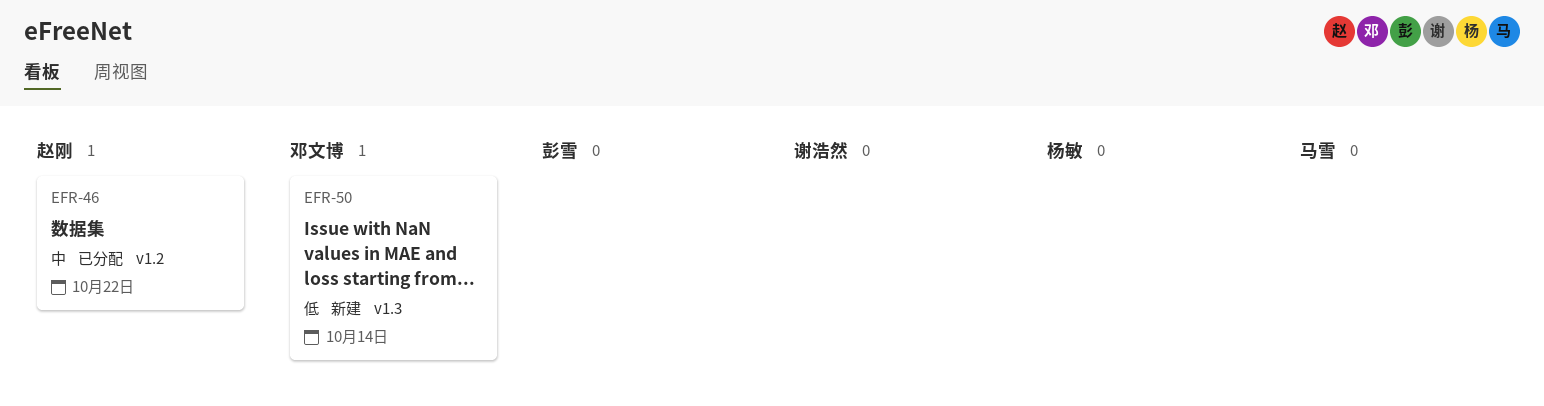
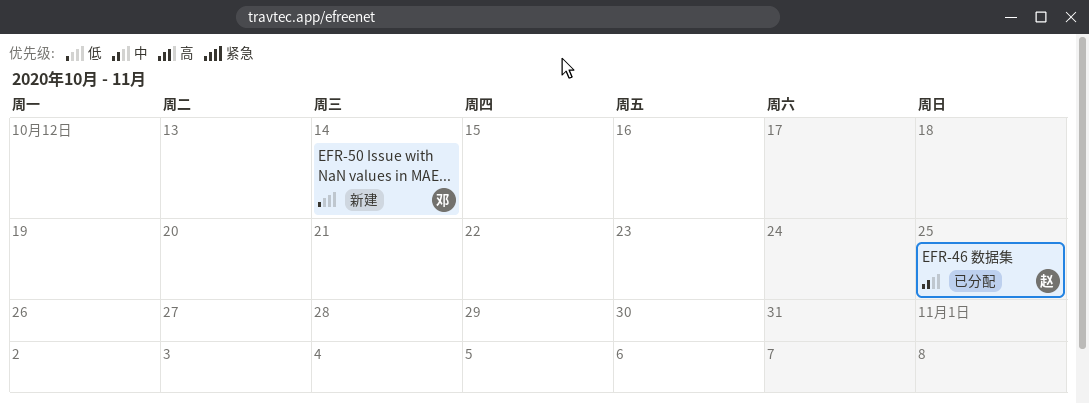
EFR-46, due: Oct 22 -> Oct 25

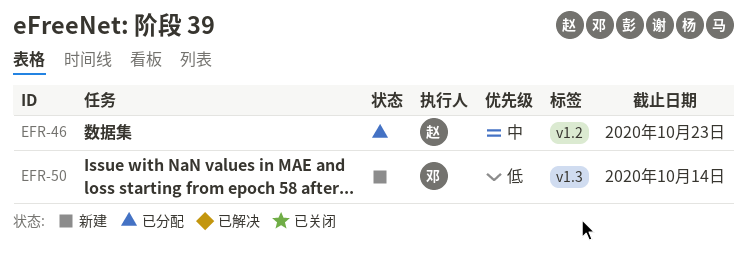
EFR-46, due: Oct 25 -> Oct 23

